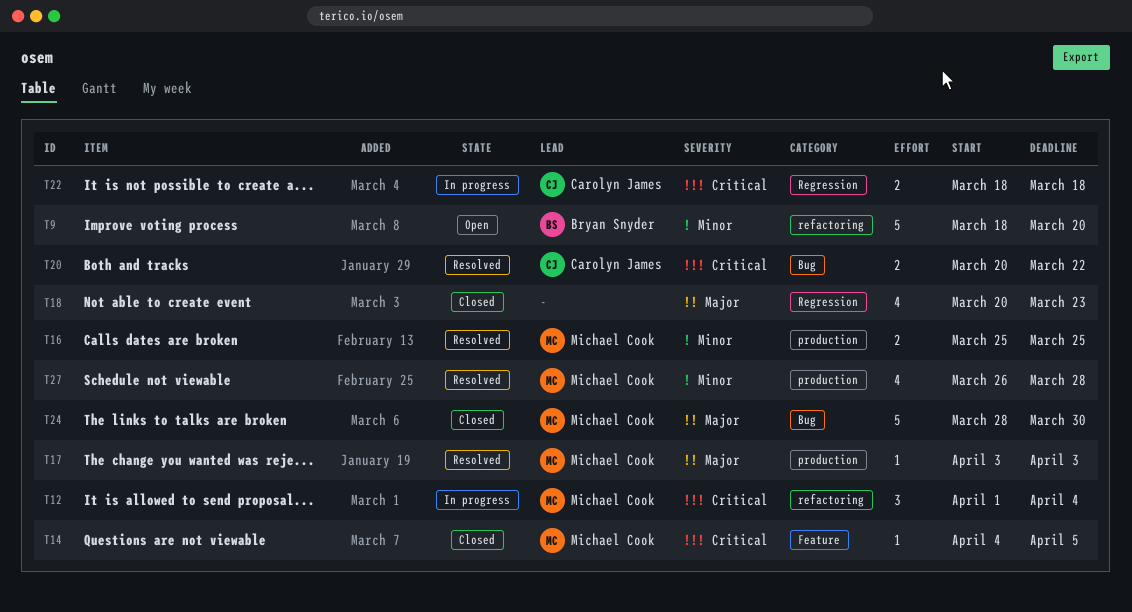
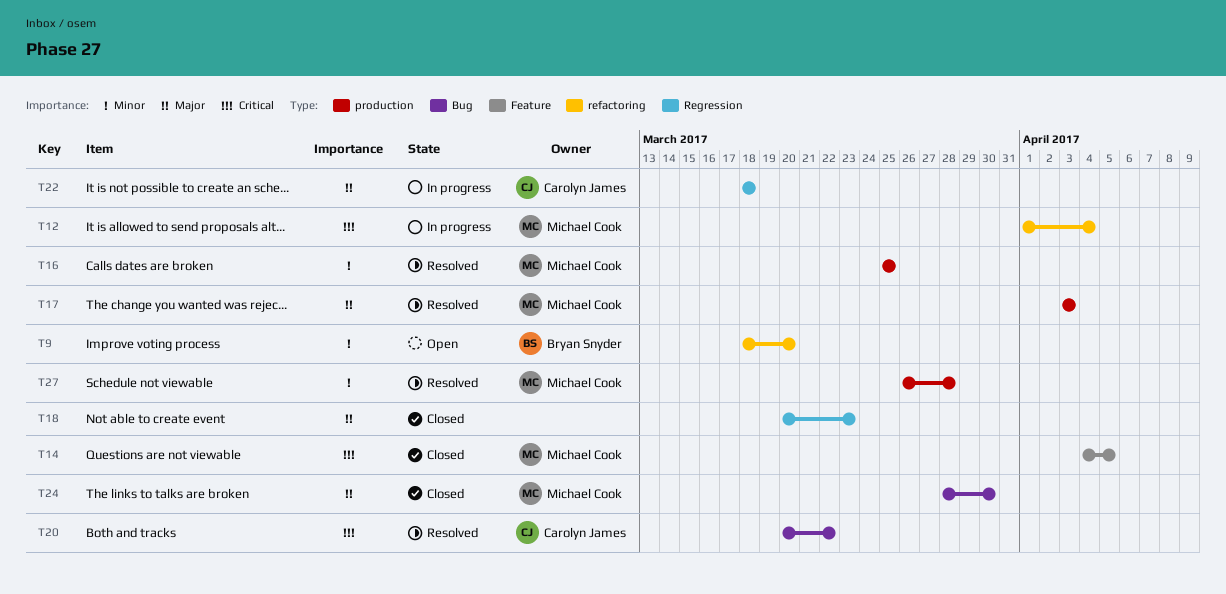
T22, priority: Critical -> Major

